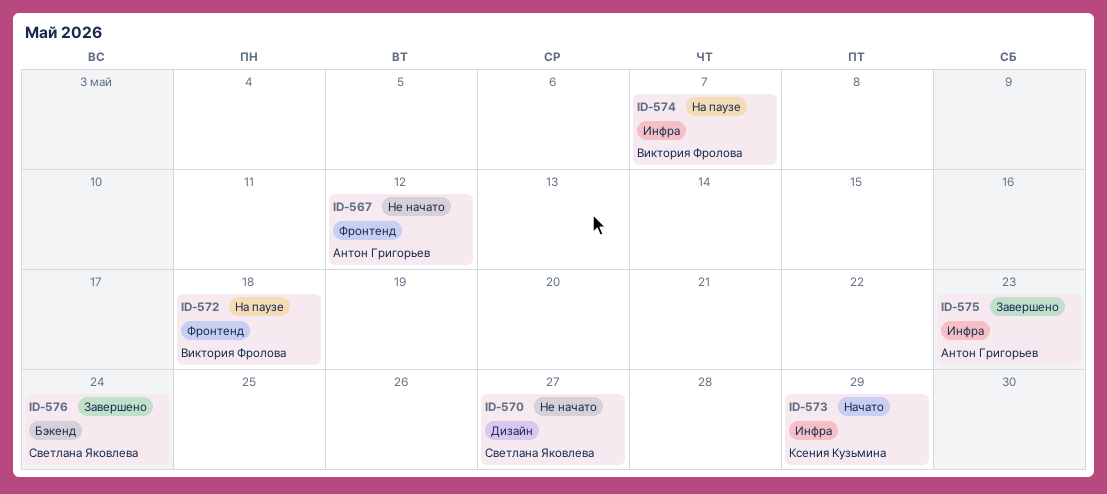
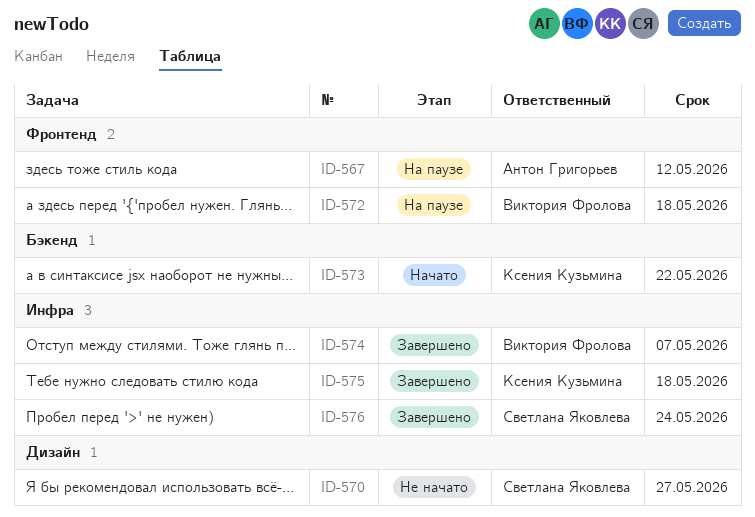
ID-567, status: Не начато -> На паузе
ID-573, label: Инфра -> Бэкенд
ID-573, due: May 29 -> May 22
ID-574, status: На паузе -> Завершено
ID-575, owner: Антон Григорьев -> Ксения Кузьмина
ID-575, due: May 23 -> May 18
ID-576, label: Бэкенд -> Инфра

